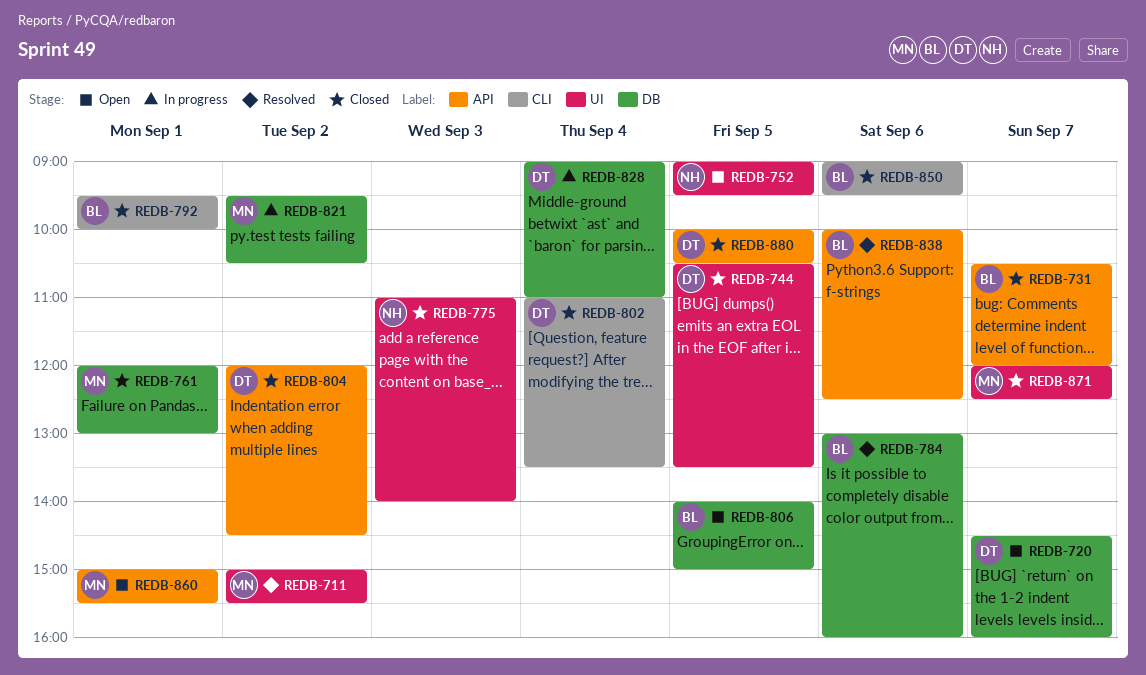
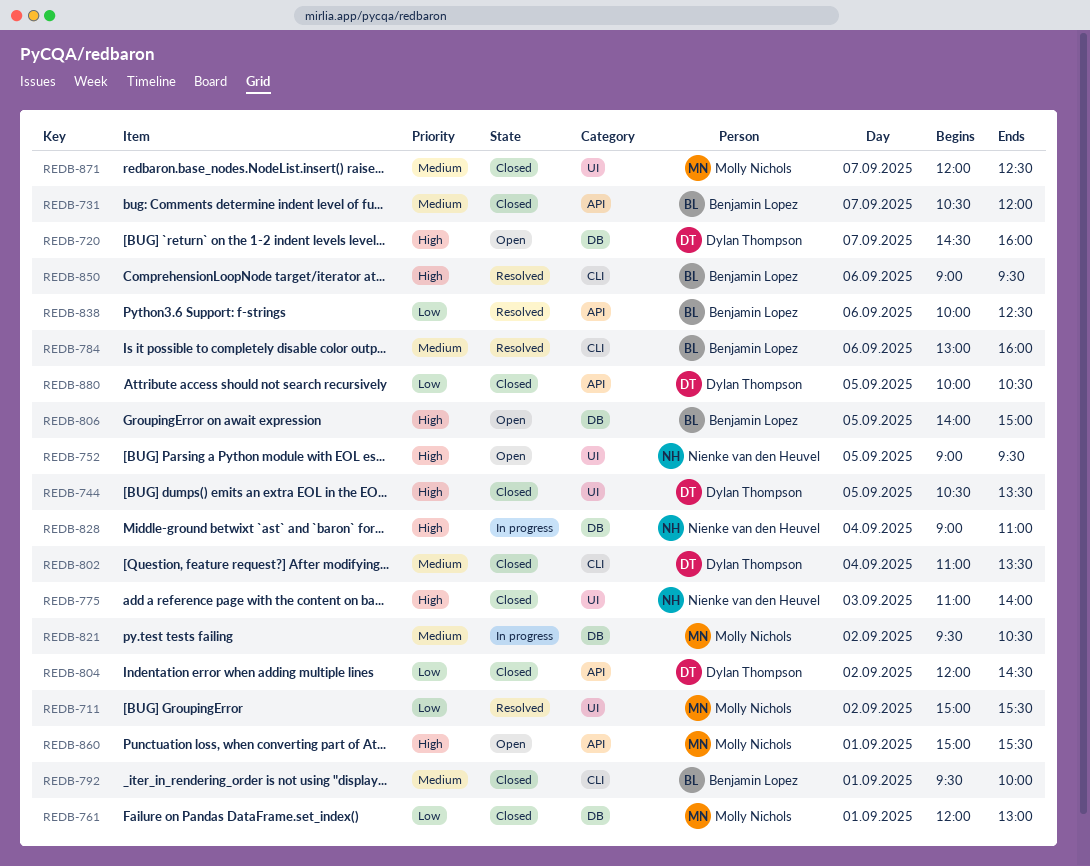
REDB-784, label: DB -> CLI
REDB-828, owner: Dylan Thompson -> Nienke van den Heuvel
REDB-850, status: Closed -> Resolved

